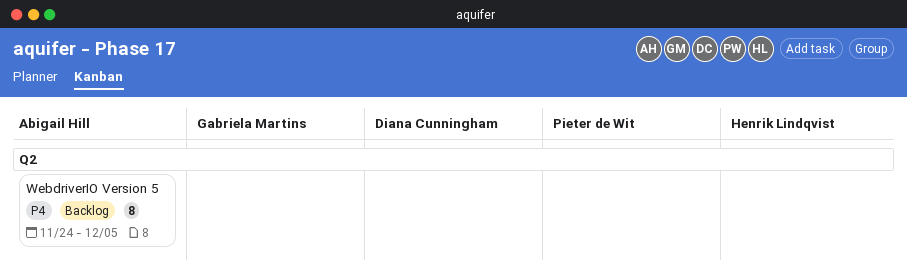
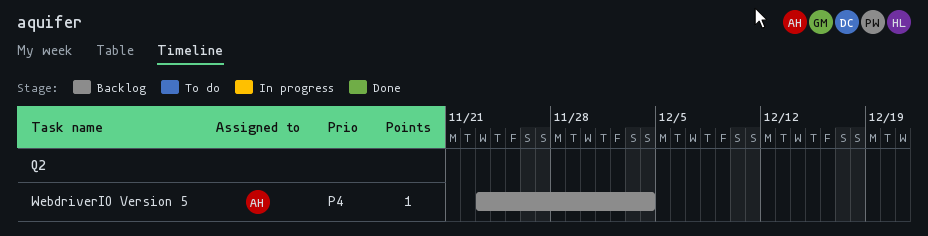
WebdriverIO Version 5, estimate: 8 -> 1
WebdriverIO Version 5, start: Nov 24 -> Nov 23
WebdriverIO Version 5, due: Dec 5 -> Dec 4

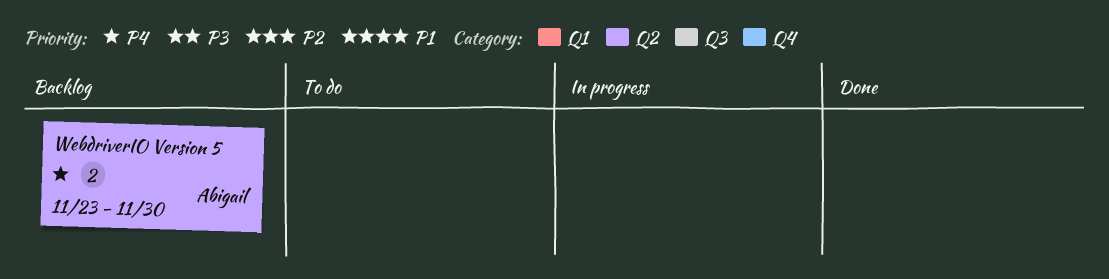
WebdriverIO Version 5, estimate: 1 -> 2
WebdriverIO Version 5, due: Dec 4 -> Nov 30

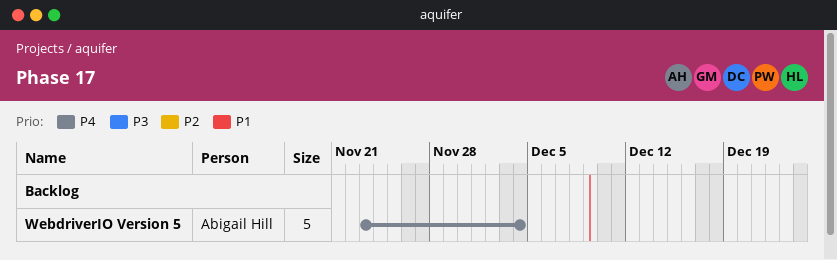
WebdriverIO Version 5, estimate: 2 -> 5
WebdriverIO Version 5, due: Nov 30 -> Dec 4

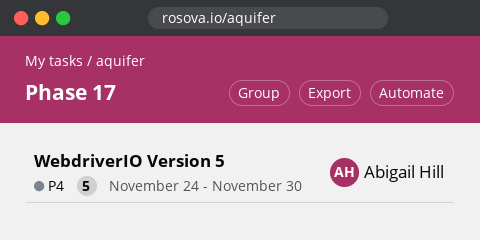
WebdriverIO Version 5, start: Nov 23 -> Nov 24
WebdriverIO Version 5, due: Dec 4 -> Nov 30

